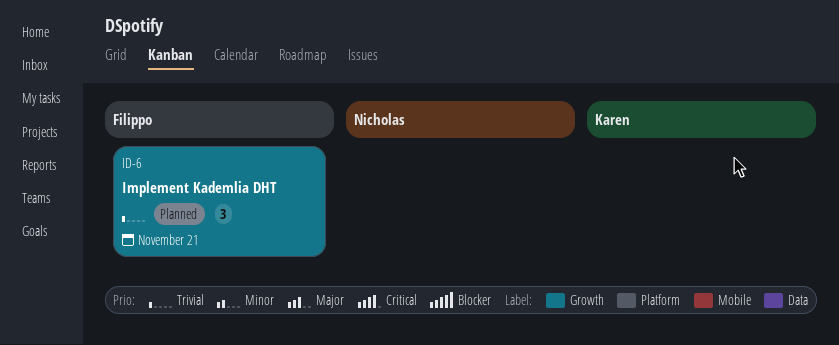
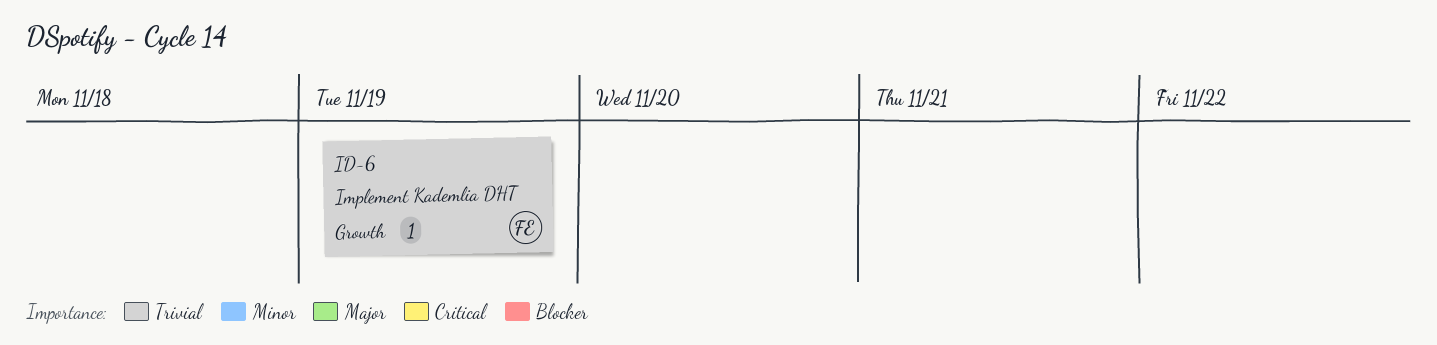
ID-6, estimate: 3 -> 1
ID-6, due: Nov 21 -> Nov 19

